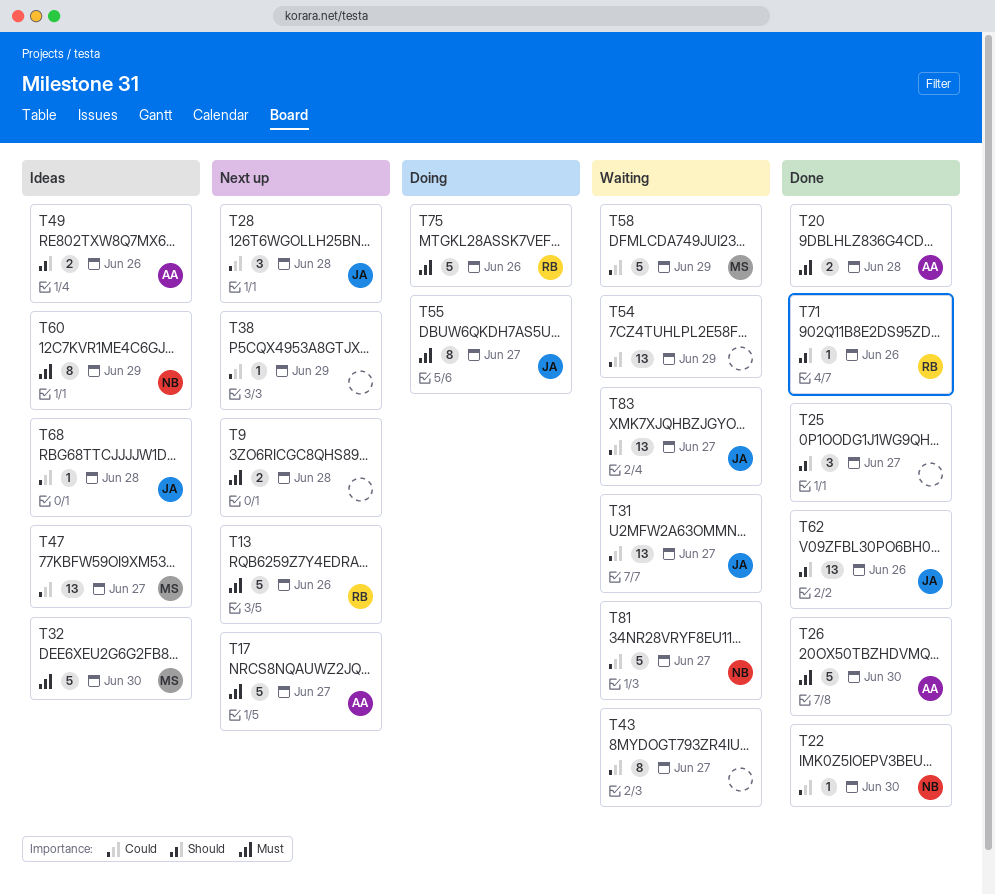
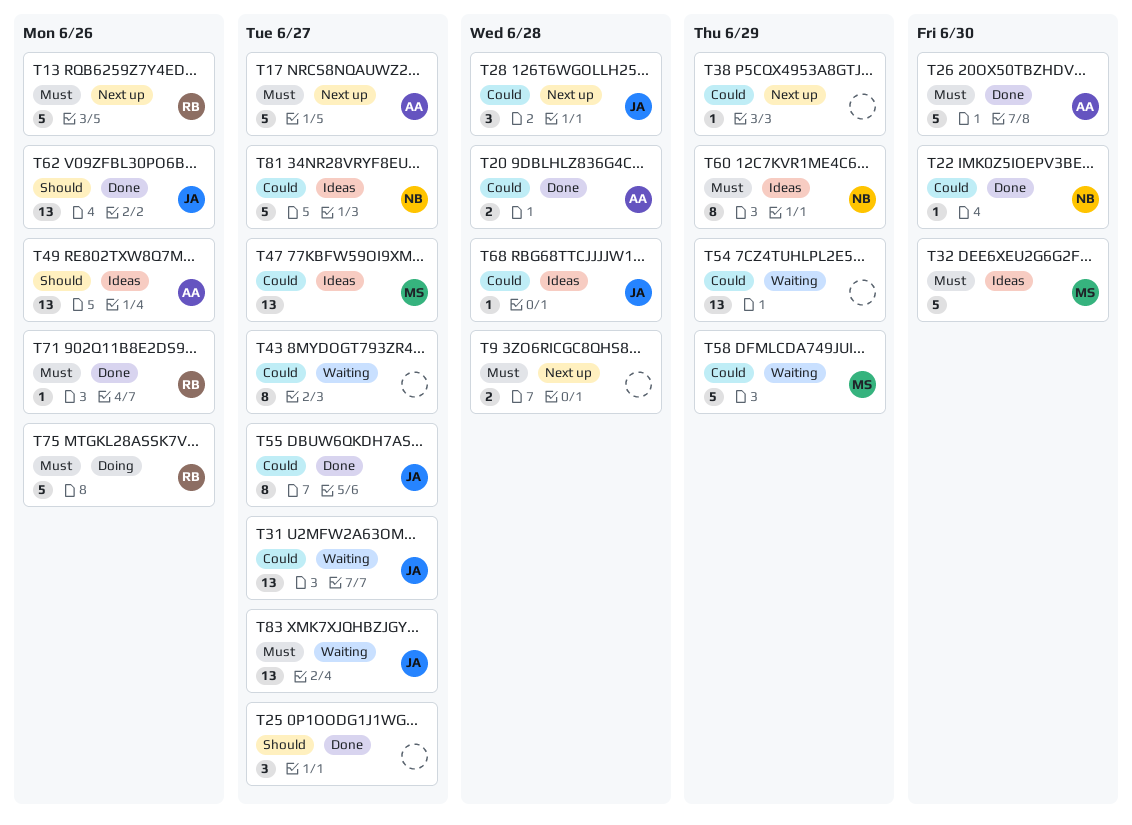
T20, priority: Must -> Could
T49, estimate: 2 -> 13
T55, status: Doing -> Done
T55, priority: Must -> Could
T71, priority: Should -> Must
T81, status: Waiting -> Ideas
T83, priority: Could -> Must

